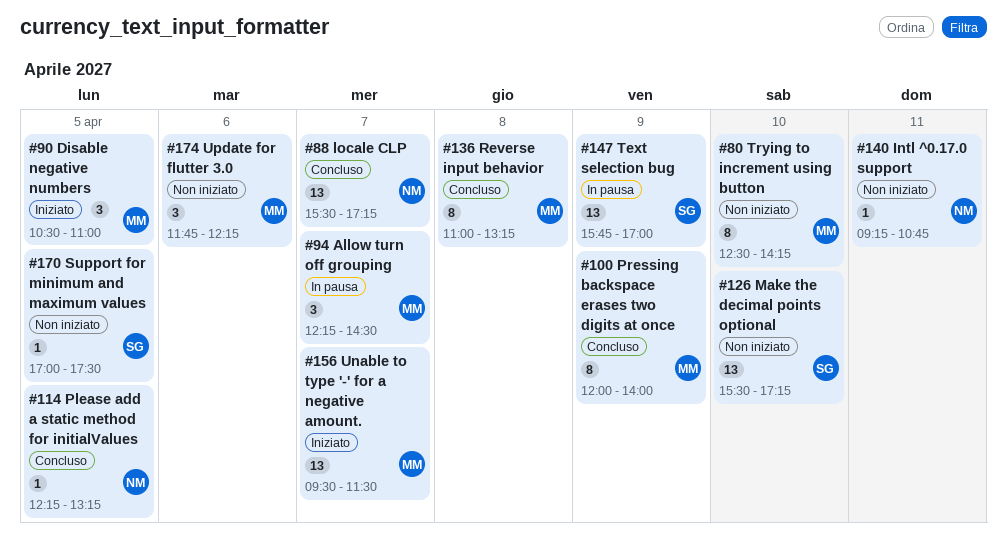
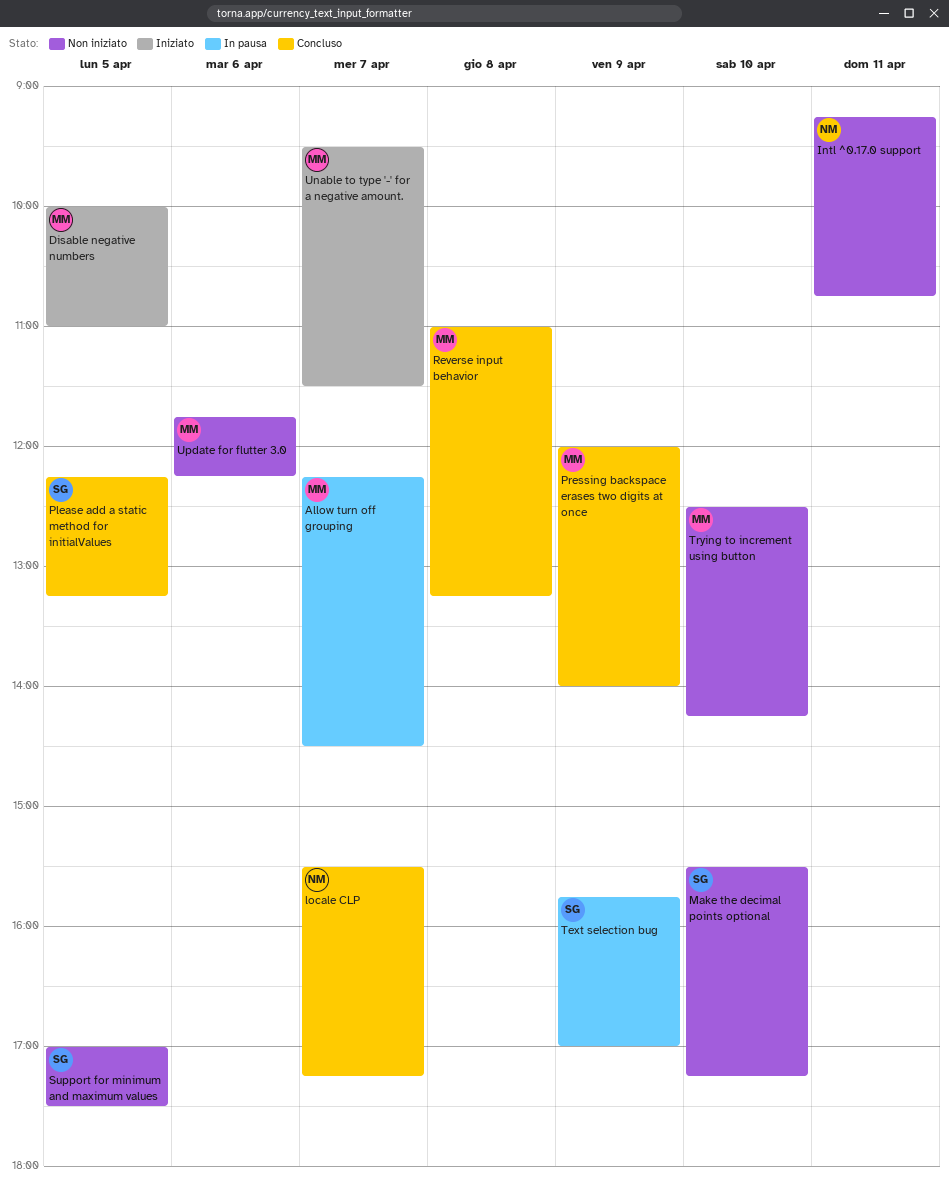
Disable negative numbers, begins: 10:30 -> 10:00
Please add a static method for initialValues, owner: NM -> SG

